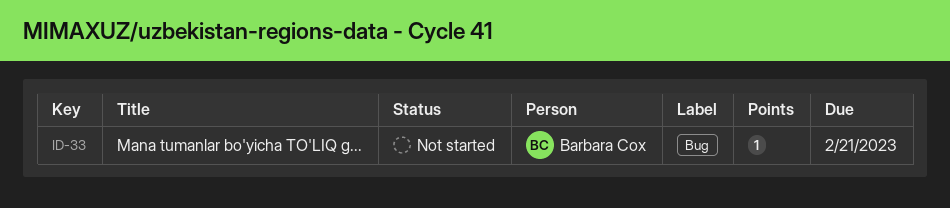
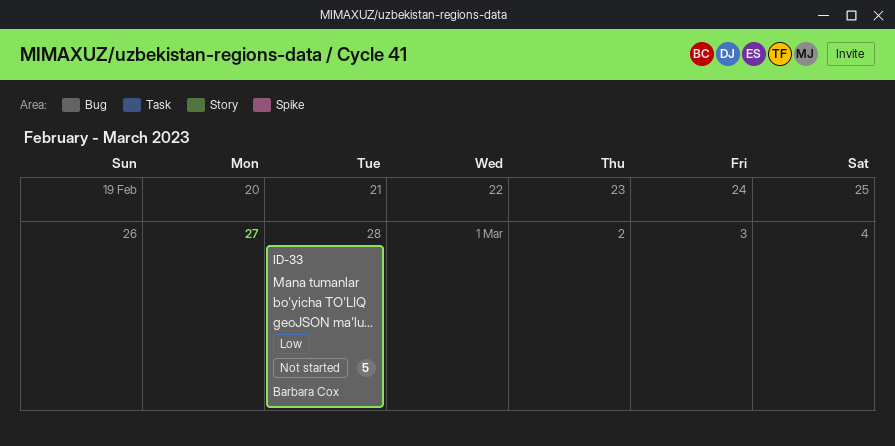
ID-33, estimate: 1 -> 5
ID-33, due: Feb 21 -> Feb 28

